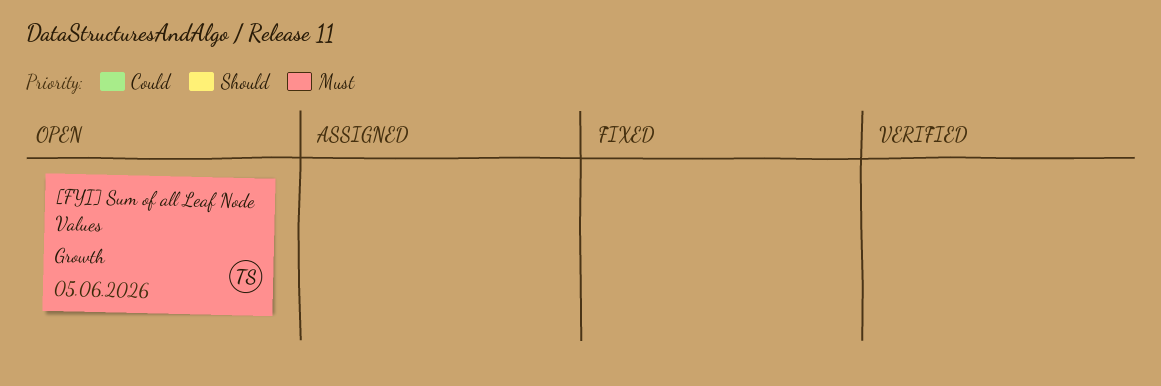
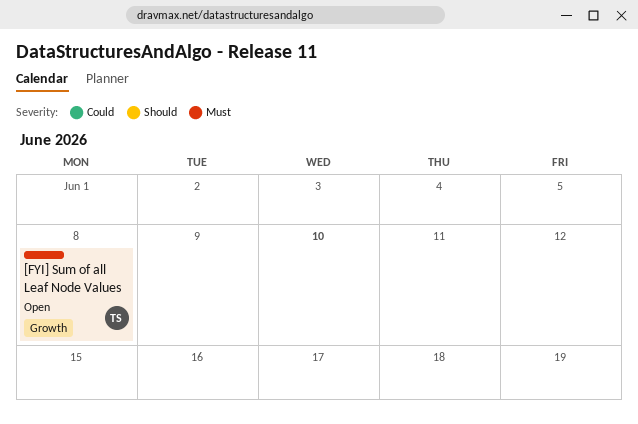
[FYI] Sum of all Leaf Node Values, due: Jun 5 -> Jun 8

